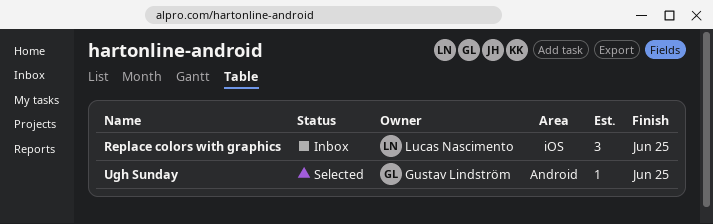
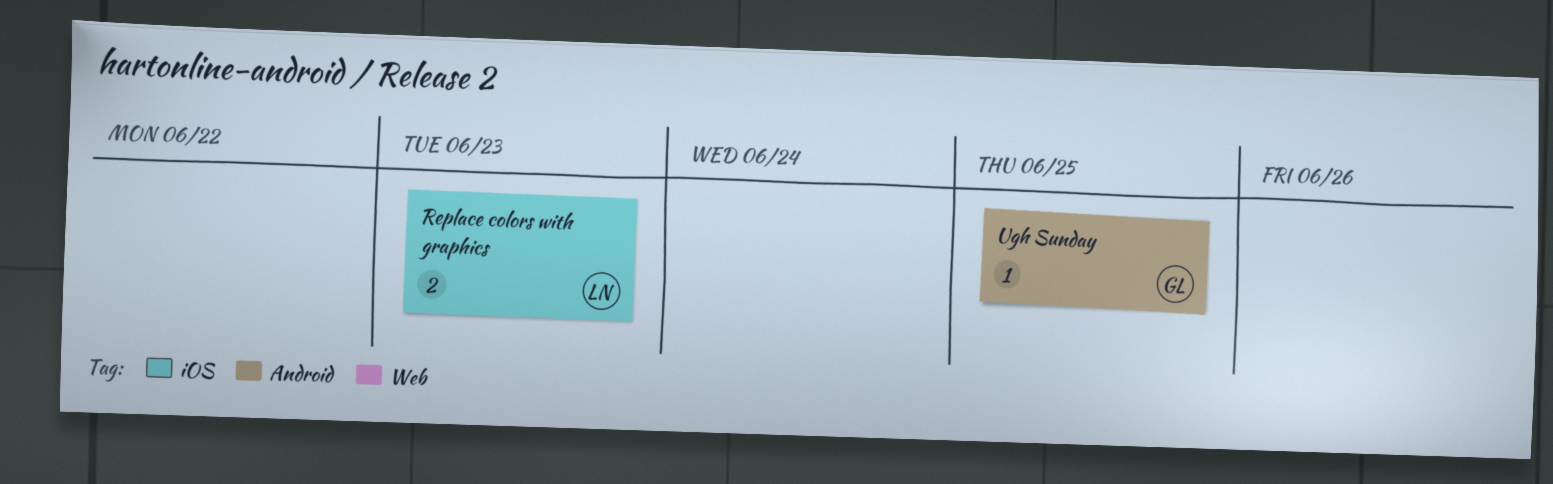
Replace colors with graphics, estimate: 3 -> 2
Replace colors with graphics, due: Jun 25 -> Jun 23

